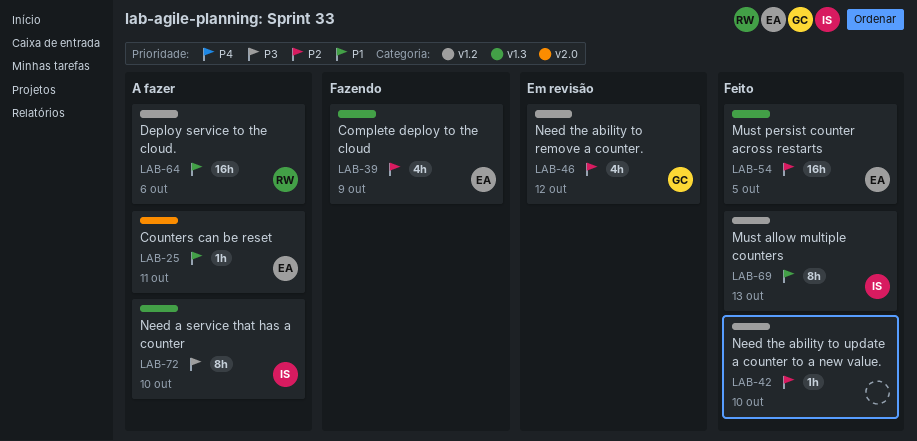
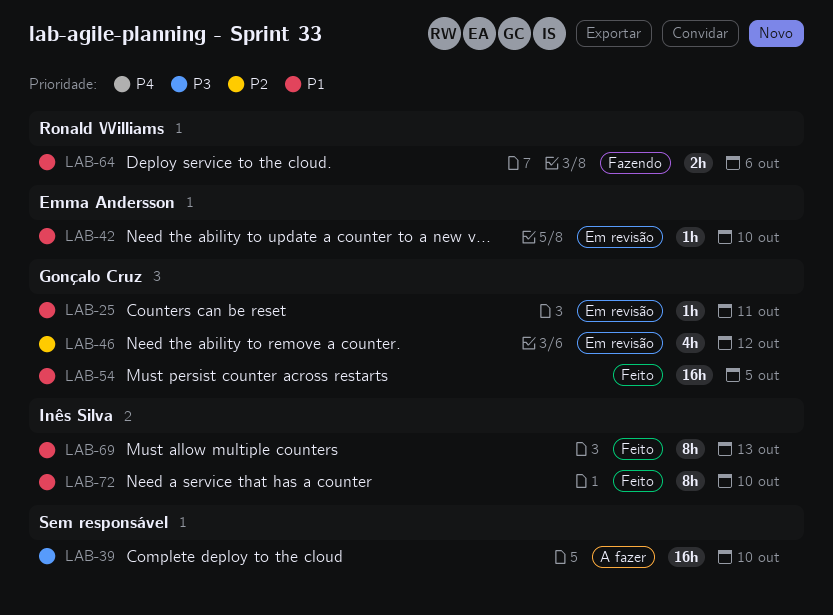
LAB-25, status: A fazer -> Em revisão
LAB-25, owner: Emma Andersson -> Gonçalo Cruz
LAB-39, status: Fazendo -> A fazer
LAB-39, owner: Emma Andersson -> none
LAB-39, priority: P2 -> P3
LAB-39, estimate: 4h -> 16h
LAB-39, due: Oct 9 -> Oct 10
LAB-42, status: Feito -> Em revisão
LAB-42, owner: none -> Emma Andersson
LAB-42, priority: P2 -> P1
LAB-54, owner: Emma Andersson -> Gonçalo Cruz
LAB-54, priority: P2 -> P1
LAB-64, status: A fazer -> Fazendo
LAB-64, estimate: 16h -> 2h
LAB-72, status: A fazer -> Feito
LAB-72, priority: P3 -> P1

